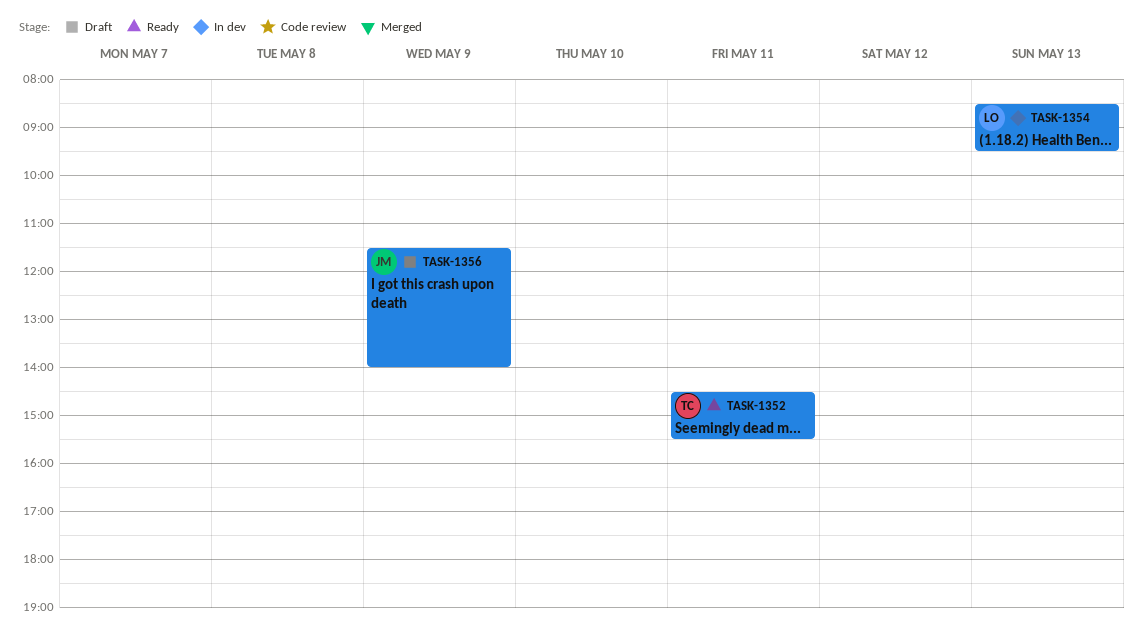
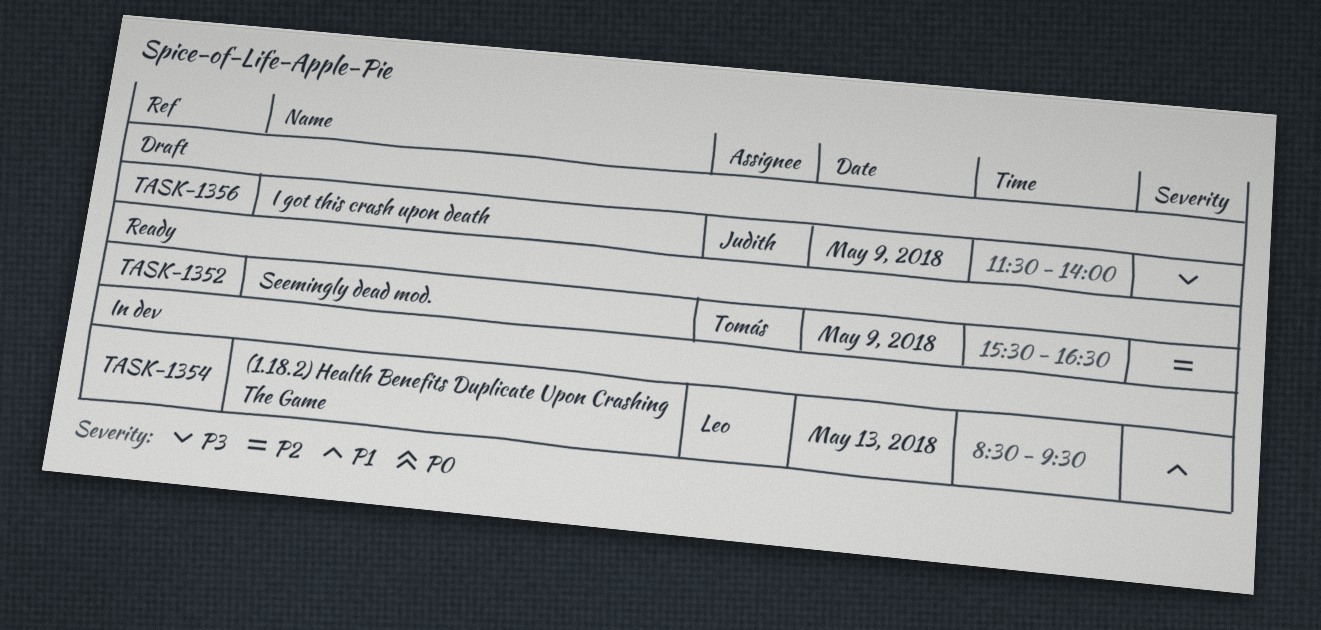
TASK-1352, day: May 11 -> May 9
TASK-1352, begins: 14:30 -> 15:30
TASK-1352, ends: 15:30 -> 16:30

